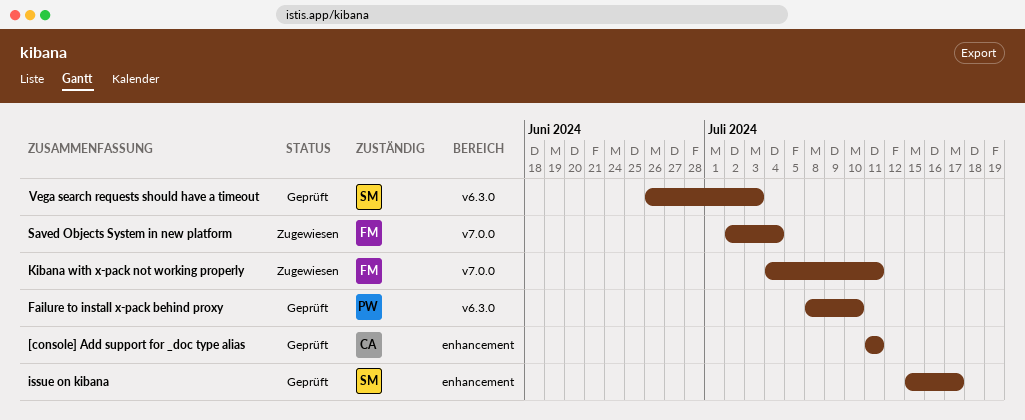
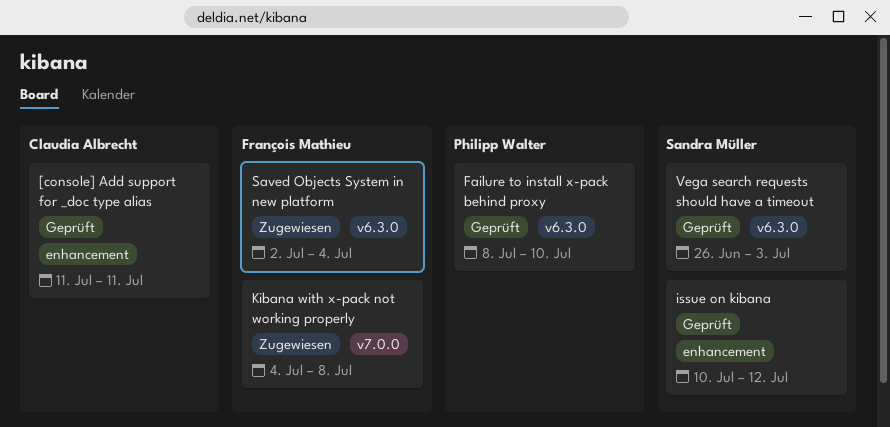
issue on kibana, start: Jul 15 -> Jul 10
issue on kibana, due: Jul 17 -> Jul 12
Kibana with x-pack not working properly, due: Jul 11 -> Jul 8
Saved Objects System in new platform, label: v7.0.0 -> v6.3.0

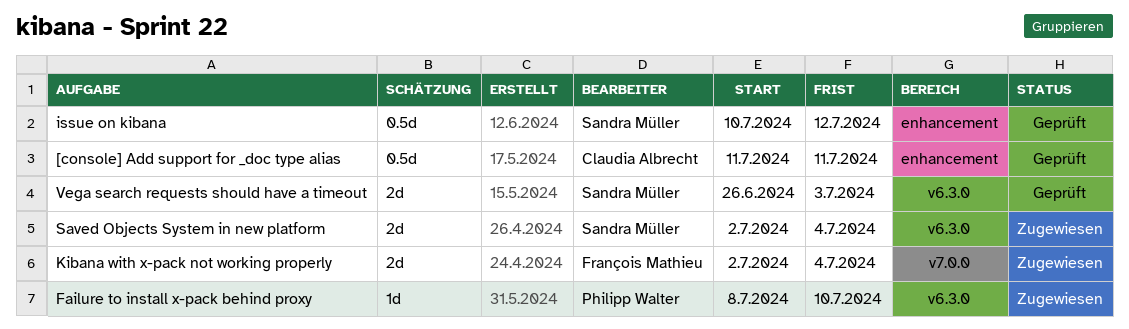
Failure to install x-pack behind proxy, status: Geprüft -> Zugewiesen
Kibana with x-pack not working properly, start: Jul 4 -> Jul 2
Kibana with x-pack not working properly, due: Jul 8 -> Jul 4
Saved Objects System in new platform, owner: François Mathieu -> Sandra Müller

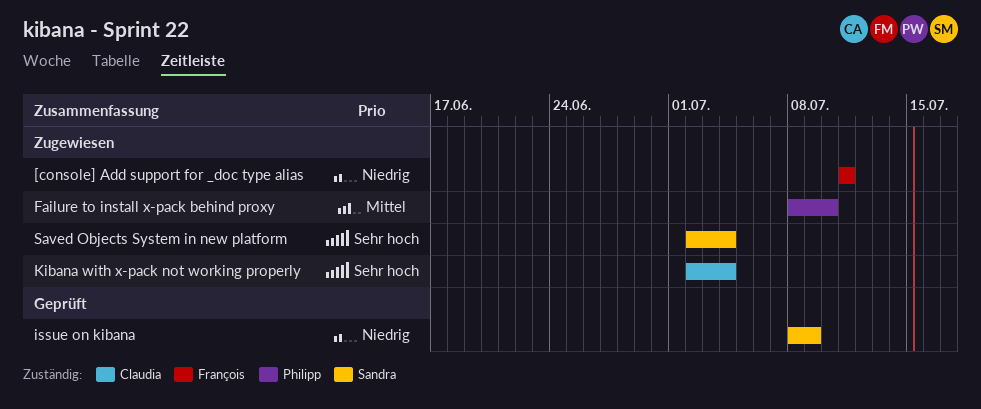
[console] Add support for _doc type alias, status: Geprüft -> Zugewiesen
[console] Add support for _doc type alias, owner: Claudia Albrecht -> François Mathieu
issue on kibana, start: Jul 10 -> Jul 8
issue on kibana, due: Jul 12 -> Jul 9
Kibana with x-pack not working properly, owner: François Mathieu -> Claudia Albrecht
Vega search requests should have a timeout: present -> none

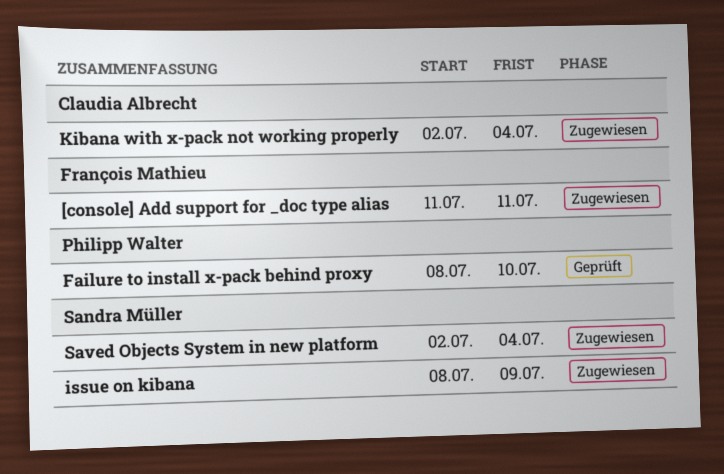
Failure to install x-pack behind proxy, status: Zugewiesen -> Geprüft
issue on kibana, status: Geprüft -> Zugewiesen

